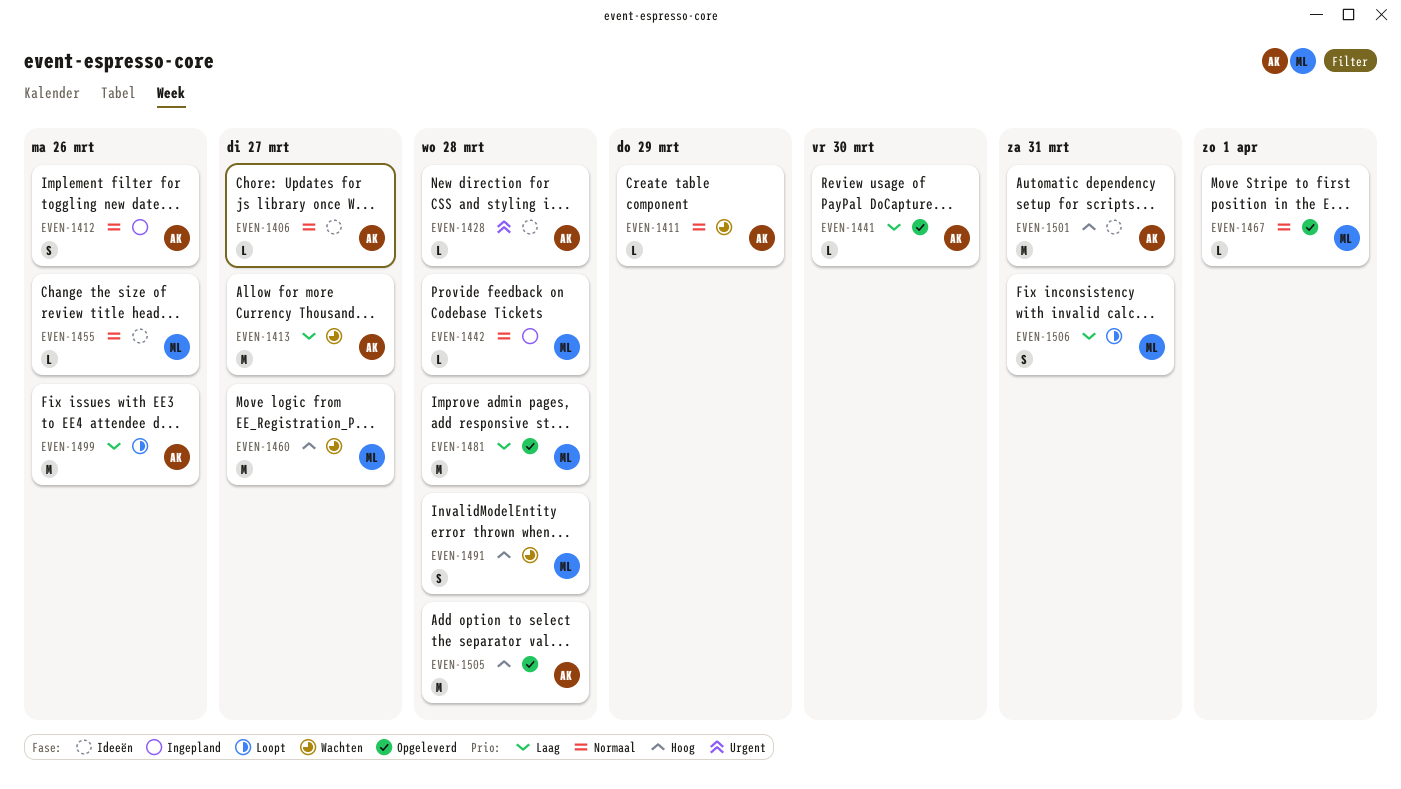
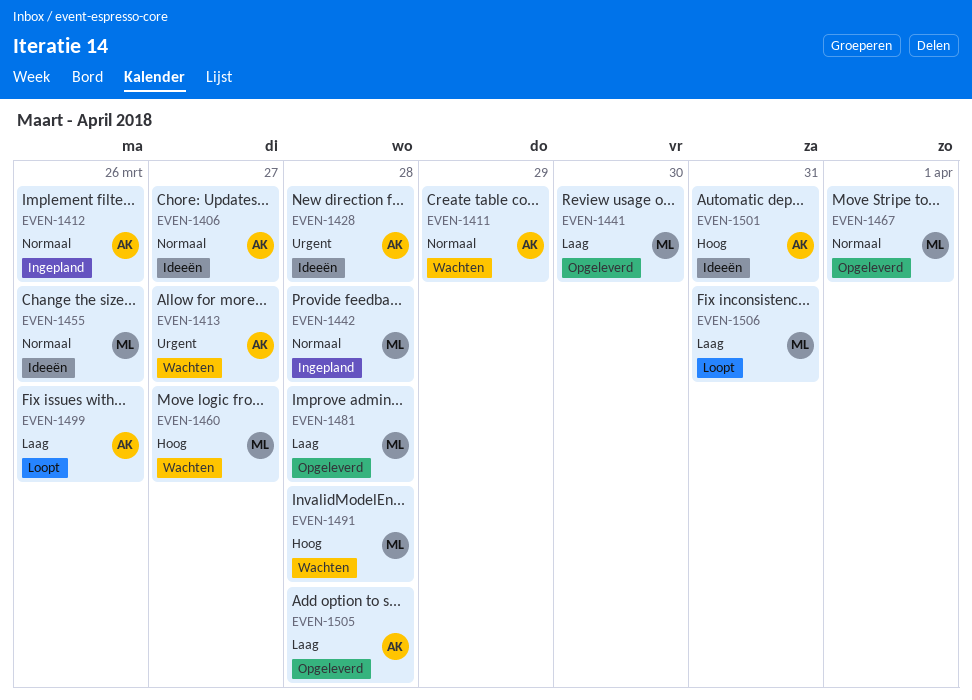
EVEN-1413, priority: Laag -> Urgent
EVEN-1441, owner: AK -> ML
EVEN-1505, priority: Hoog -> Laag

